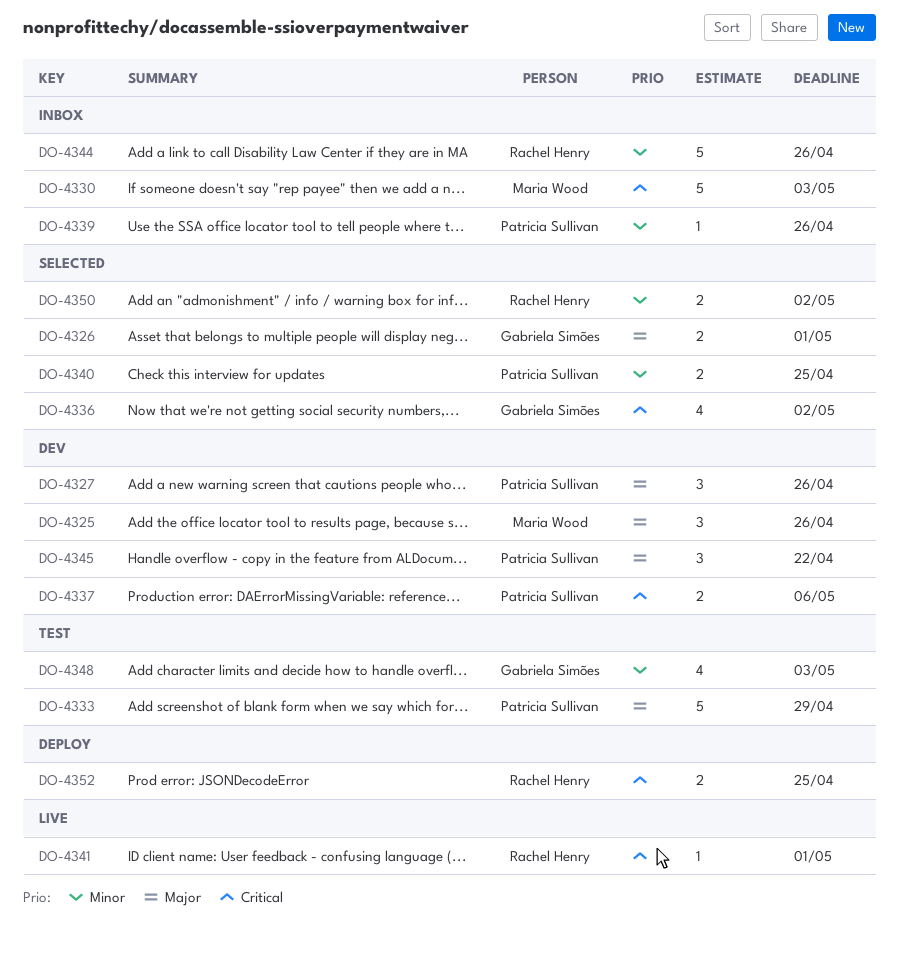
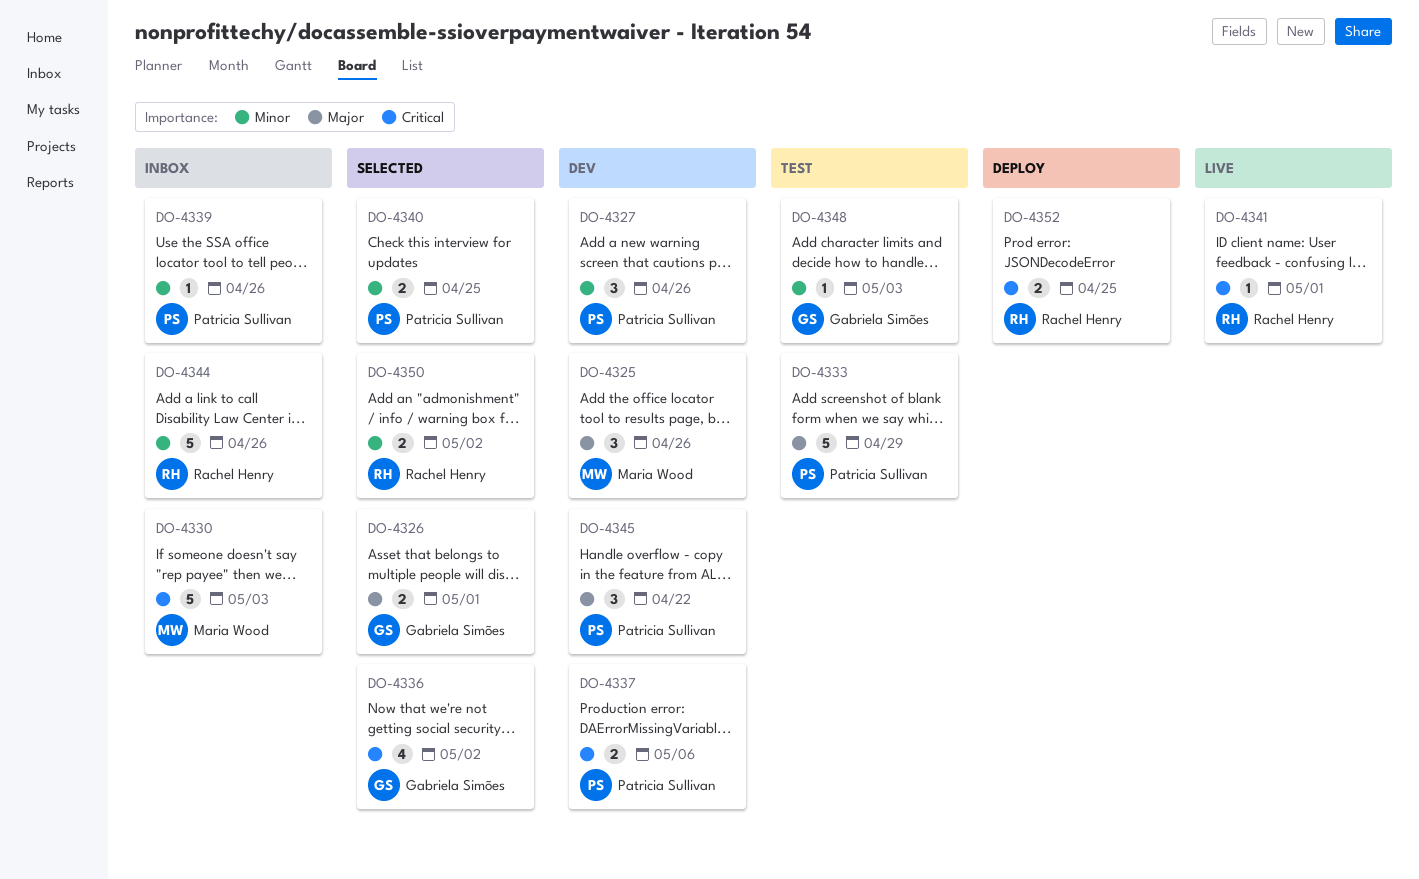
DO-4327, priority: Major -> Minor
DO-4348, estimate: 4 -> 1

